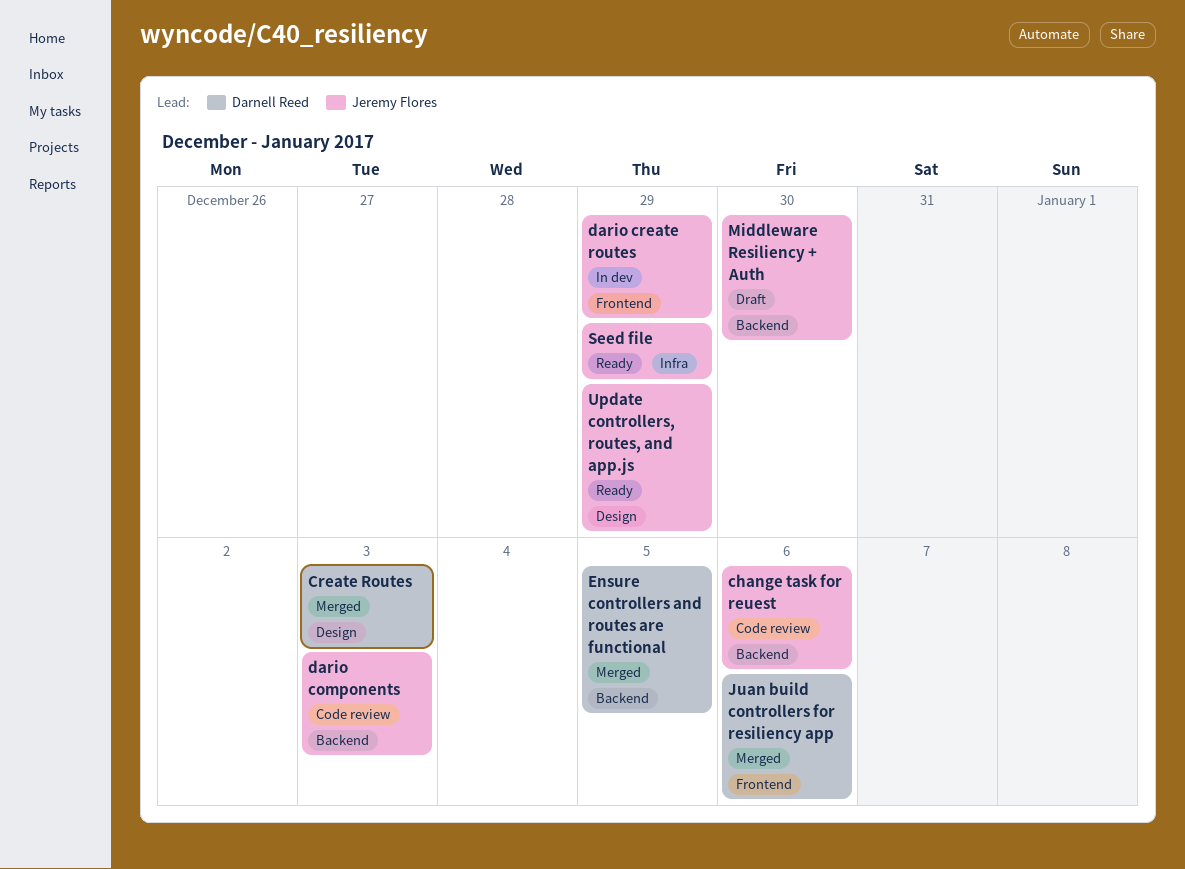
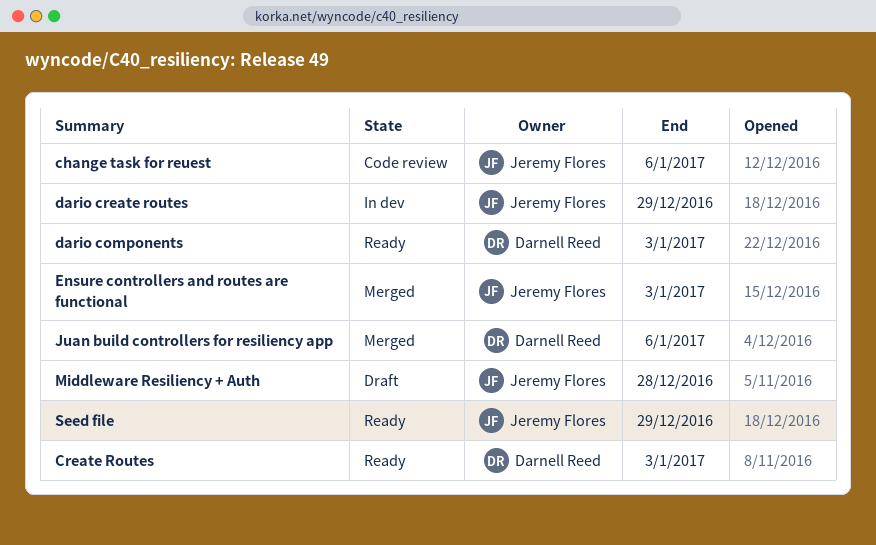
Create Routes, status: Merged -> Ready
dario components, status: Code review -> Ready
dario components, owner: Jeremy Flores -> Darnell Reed
Ensure controllers and routes are functional, owner: Darnell Reed -> Jeremy Flores
Ensure controllers and routes are functional, due: Jan 5 -> Jan 3
Middleware Resiliency + Auth, due: Dec 30 -> Dec 28
Update controllers, routes, and app.js: present -> none

